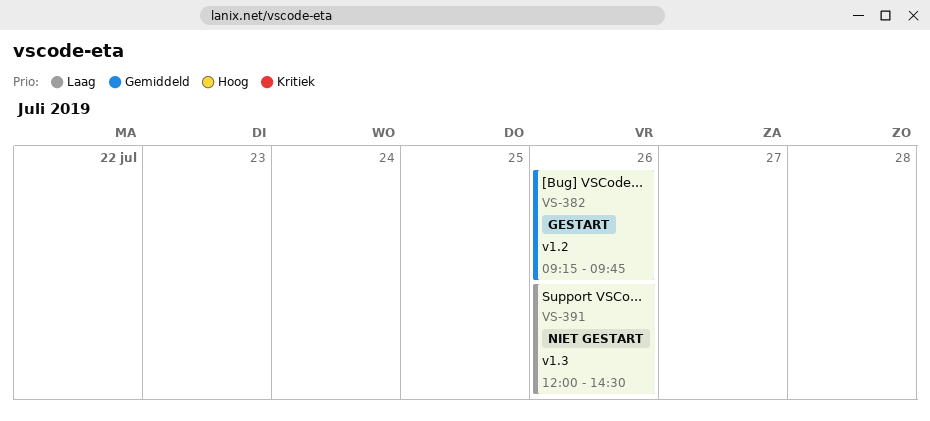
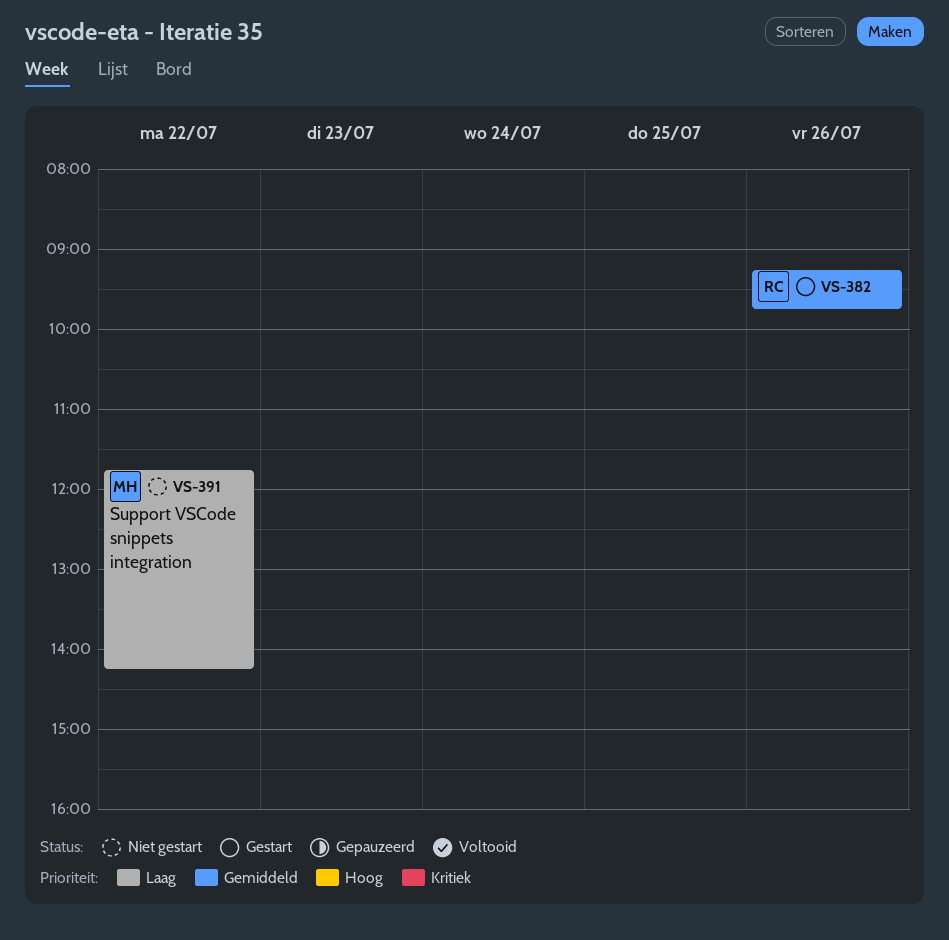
VS-391, day: Jul 26 -> Jul 22
VS-391, begins: 12:00 -> 11:45
VS-391, ends: 14:30 -> 14:15

